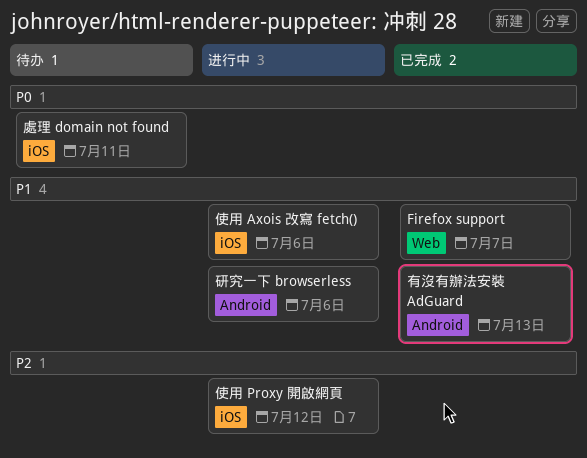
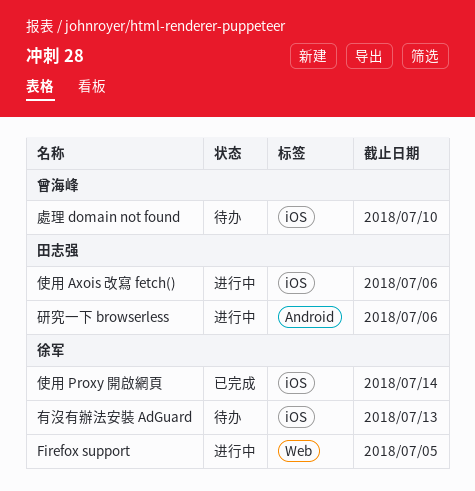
Firefox support, status: 已完成 -> 进行中
Firefox support, due: Jul 7 -> Jul 5
使用 Proxy 開啟網頁, status: 进行中 -> 已完成
使用 Proxy 開啟網頁, due: Jul 12 -> Jul 14
有沒有辦法安裝 AdGuard, status: 已完成 -> 待办
有沒有辦法安裝 AdGuard, label: Android -> iOS
處理 domain not found, due: Jul 11 -> Jul 10

